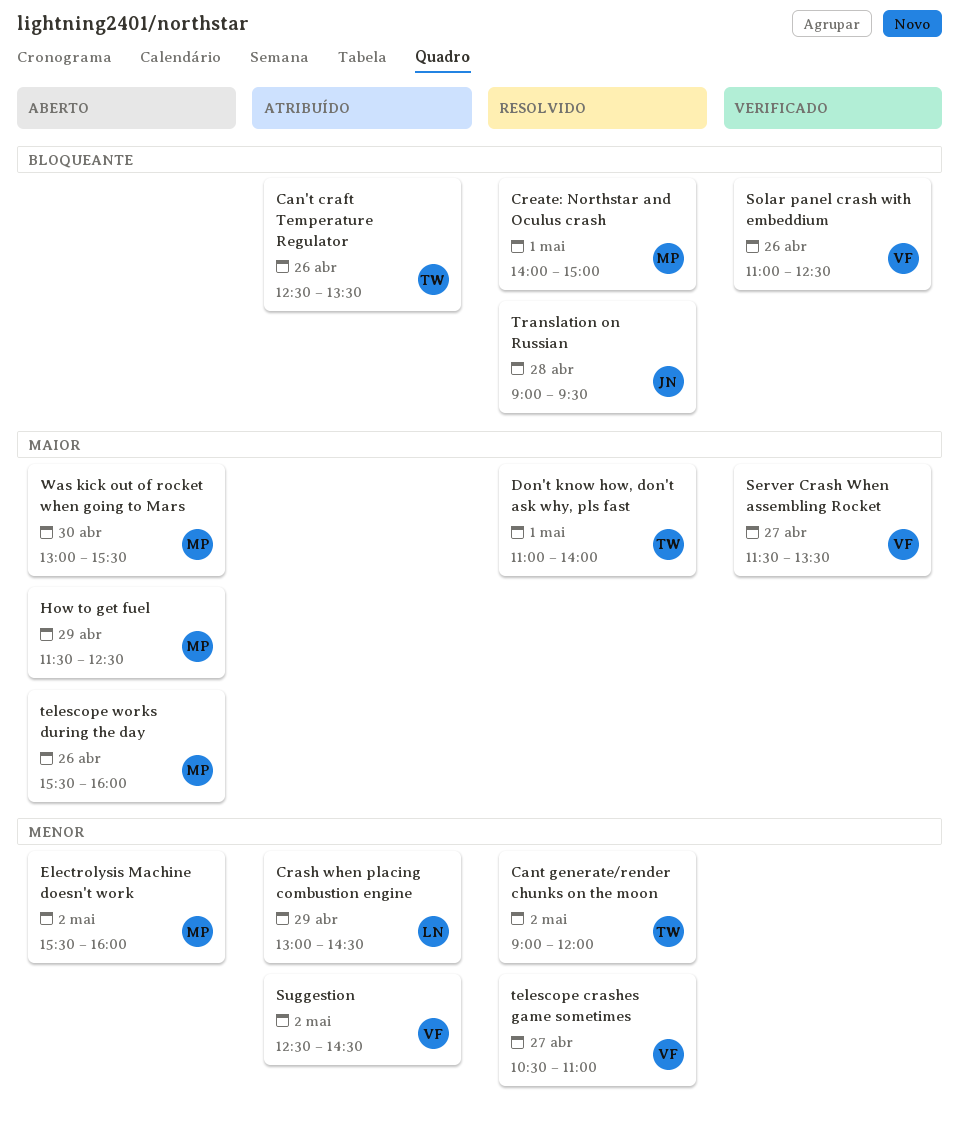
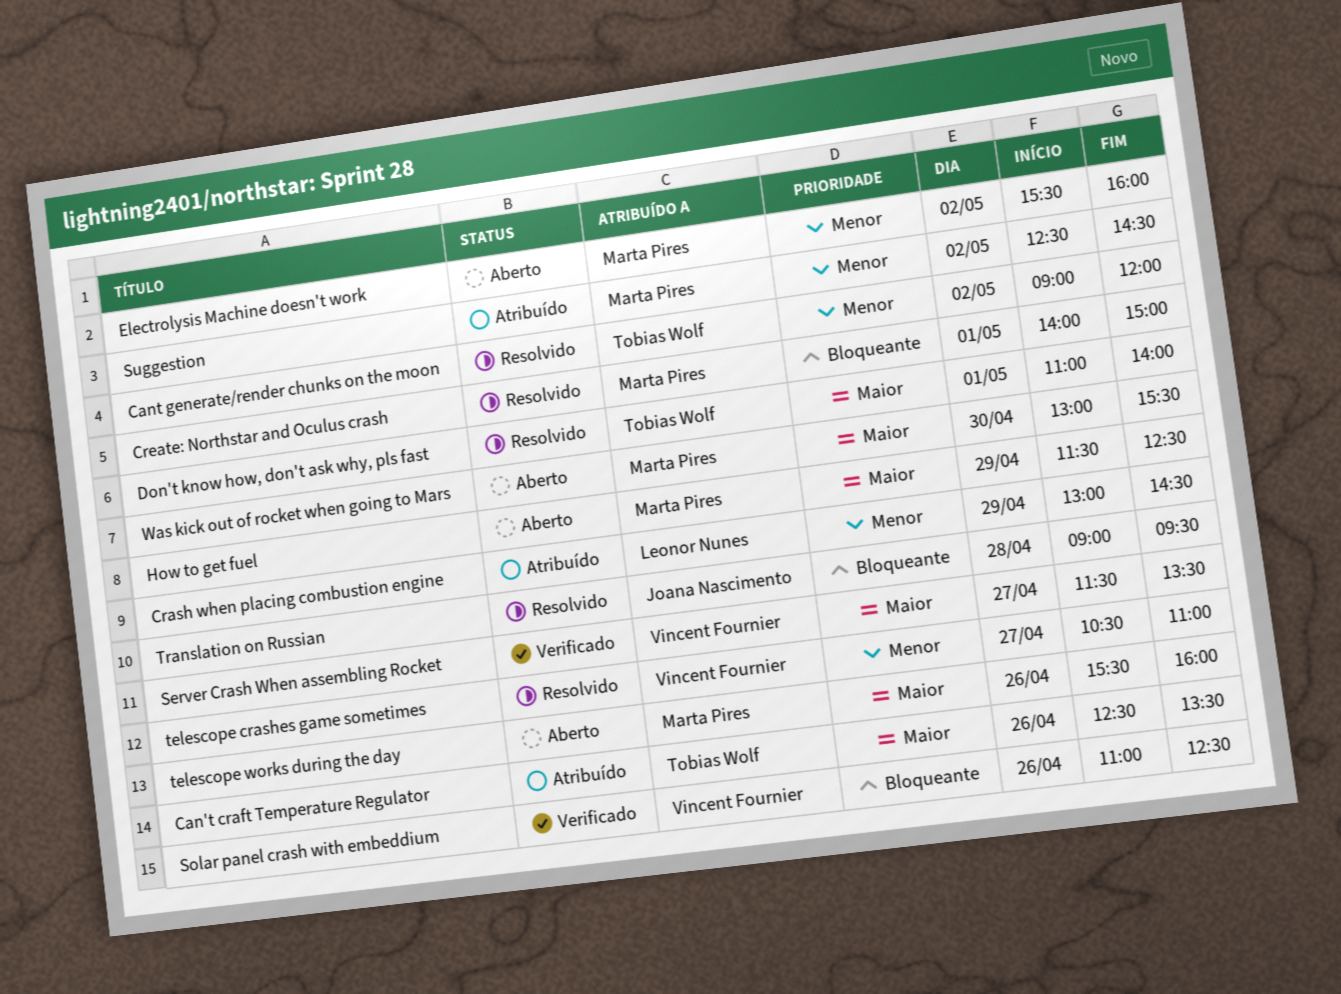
Can't craft Temperature Regulator, priority: Bloqueante -> Maior
Suggestion, owner: Vincent Fournier -> Marta Pires

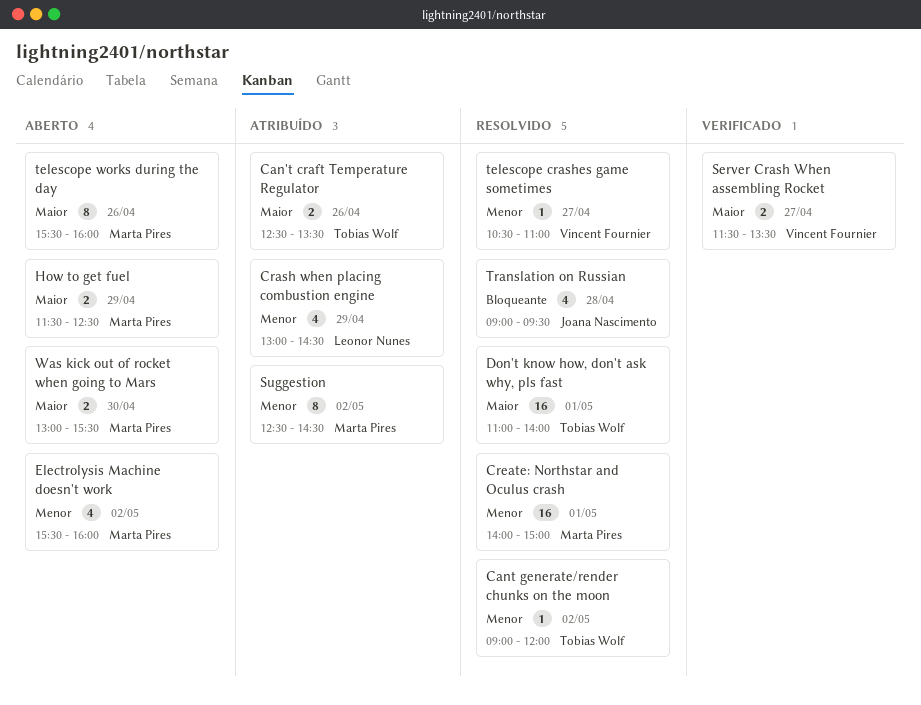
Create: Northstar and Oculus crash, priority: Bloqueante -> Menor
Solar panel crash with embeddium: present -> none

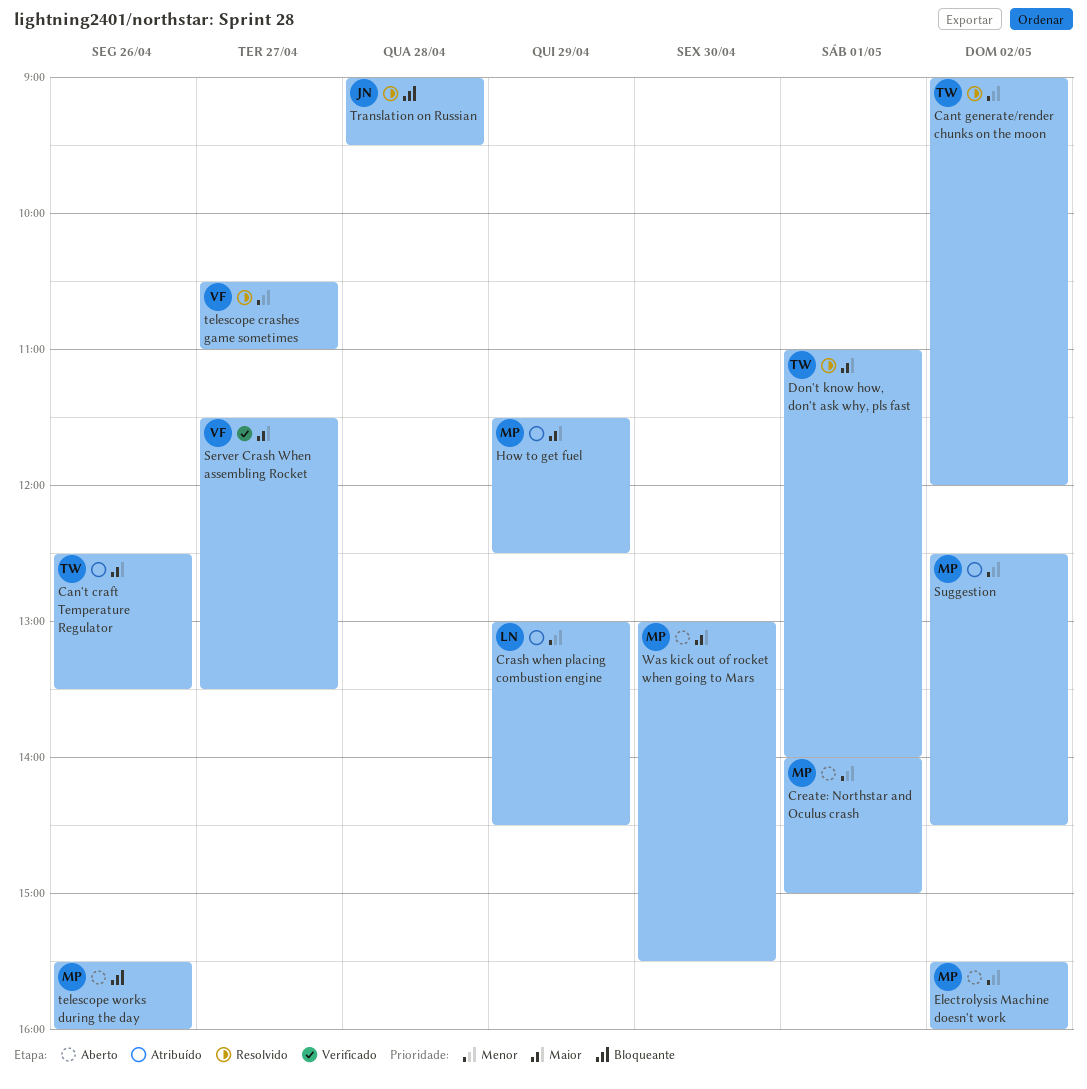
Create: Northstar and Oculus crash, status: Resolvido -> Aberto
How to get fuel, status: Aberto -> Atribuído
telescope works during the day, priority: Maior -> Bloqueante

